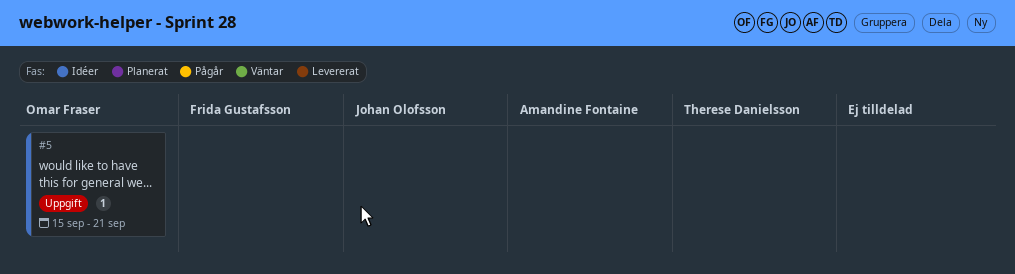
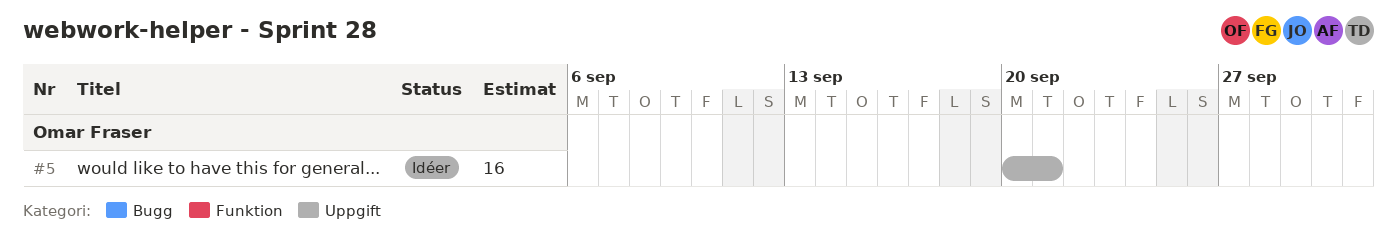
#5, estimate: 1 -> 16
#5, start: Sep 15 -> Sep 20

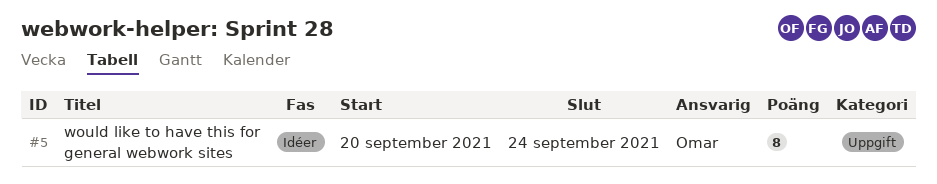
#5, estimate: 16 -> 8
#5, due: Sep 21 -> Sep 24

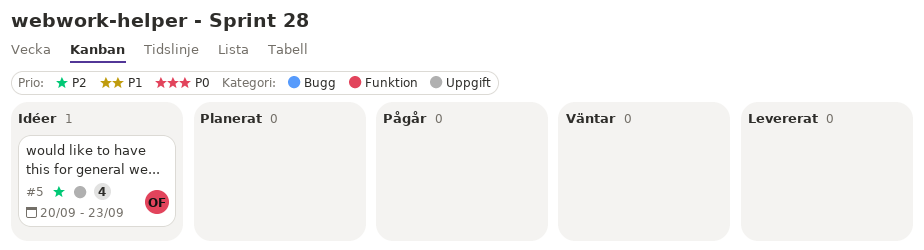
#5, estimate: 8 -> 4
#5, due: Sep 24 -> Sep 23

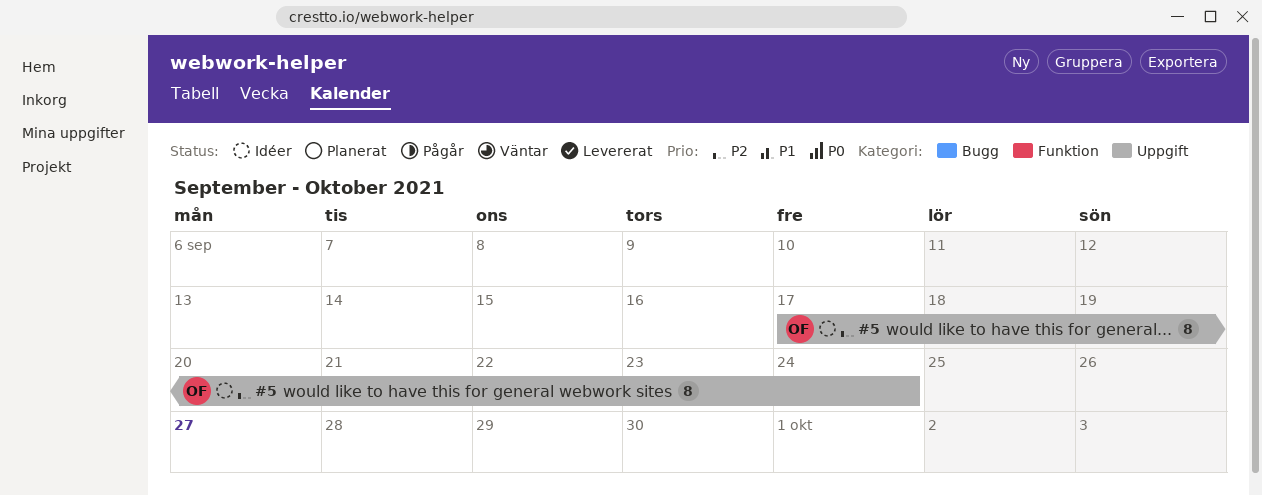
#5, estimate: 4 -> 8
#5, start: Sep 20 -> Sep 17
#5, due: Sep 23 -> Sep 24

